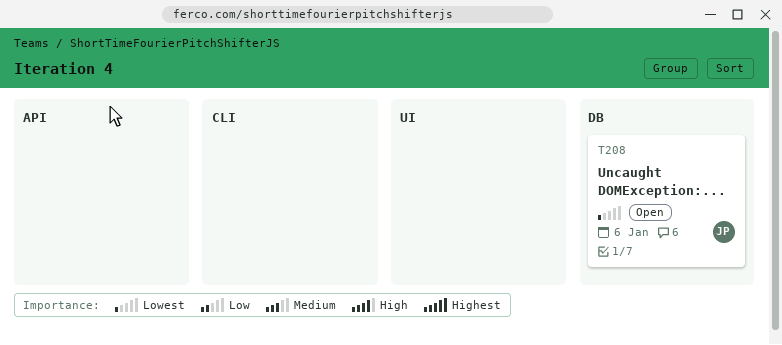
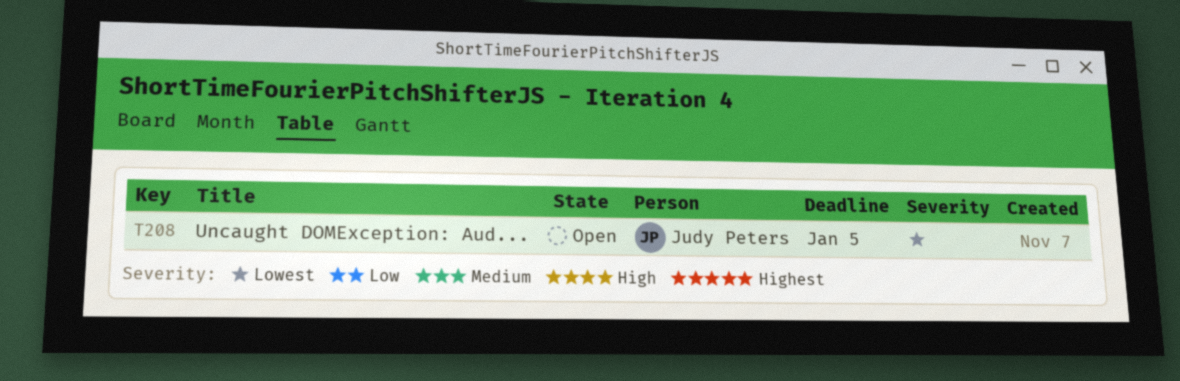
T208, due: Jan 6 -> Jan 5

